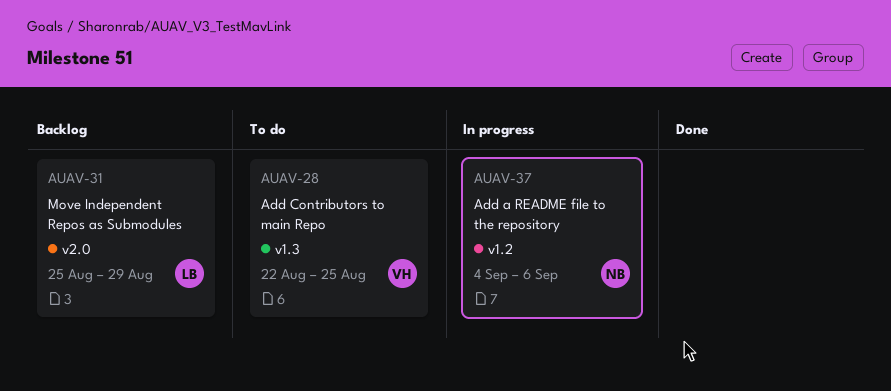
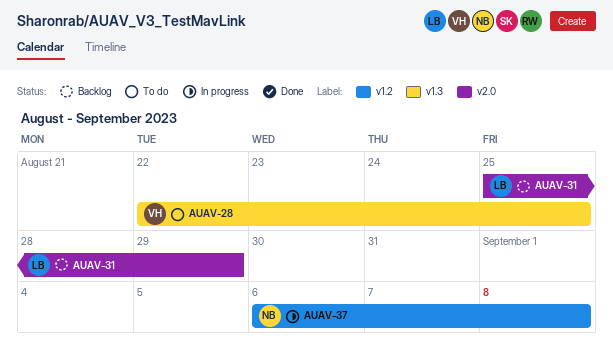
AUAV-37, start: Sep 4 -> Sep 6
AUAV-37, due: Sep 6 -> Sep 8

